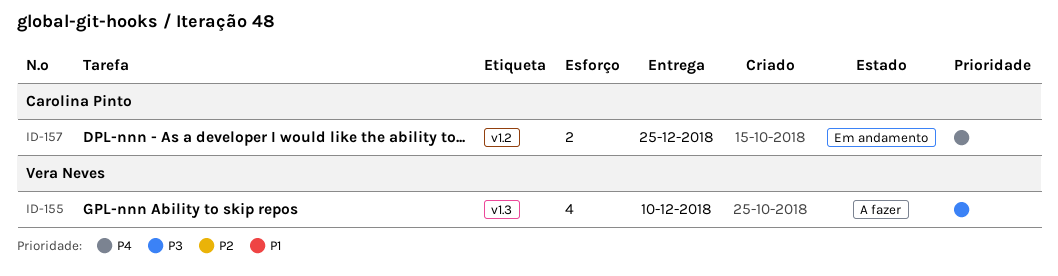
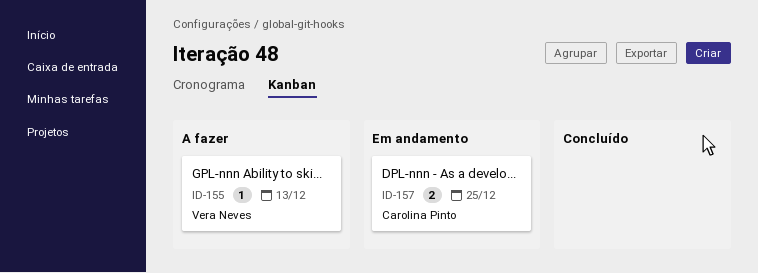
ID-155, estimate: 4 -> 1
ID-155, due: Dec 10 -> Dec 13

